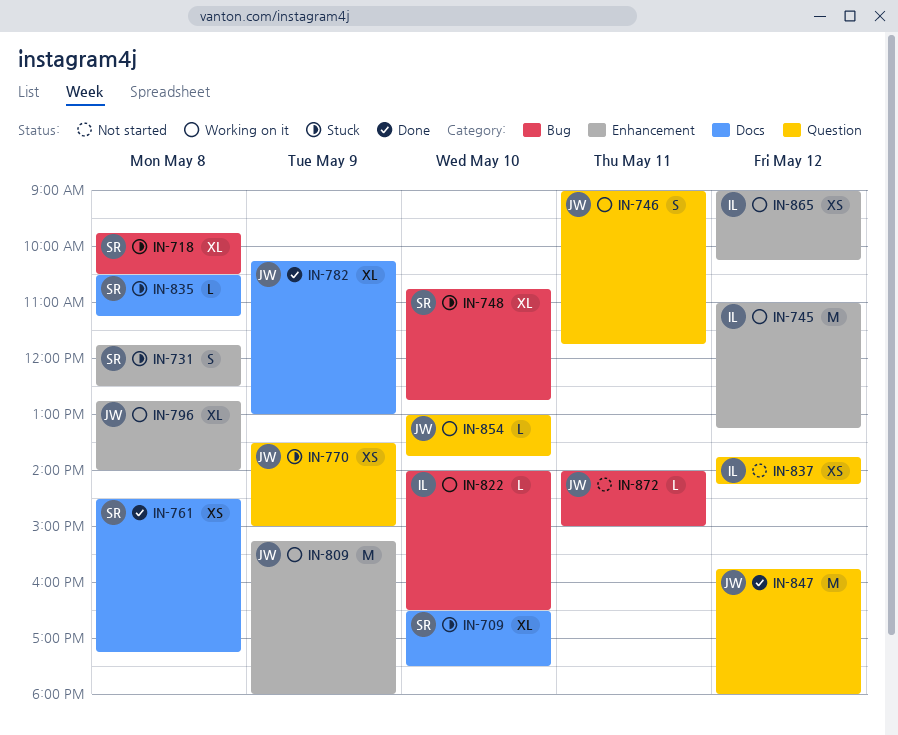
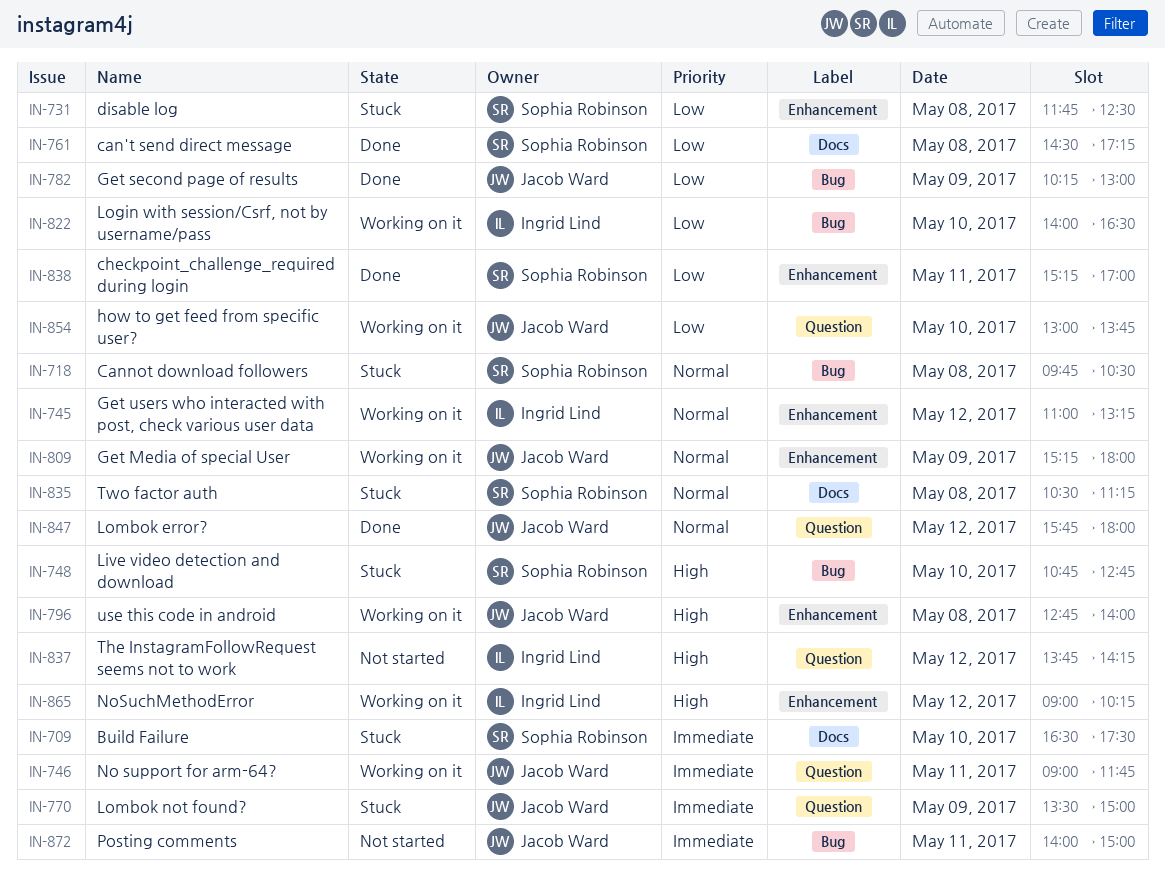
IN-782, label: Docs -> Bug
IN-838: none -> present

